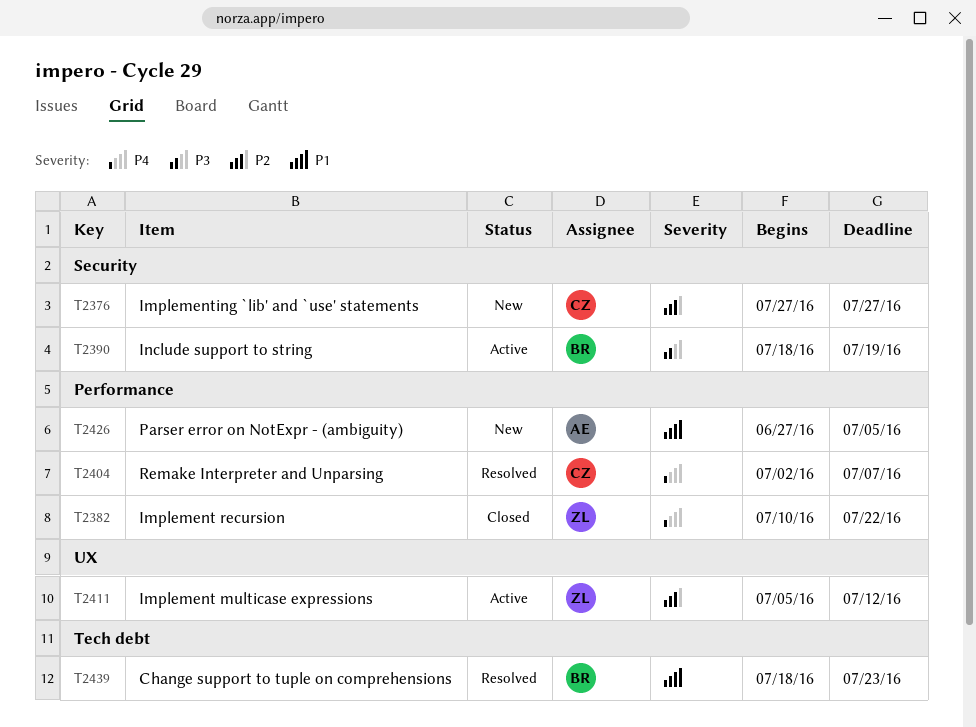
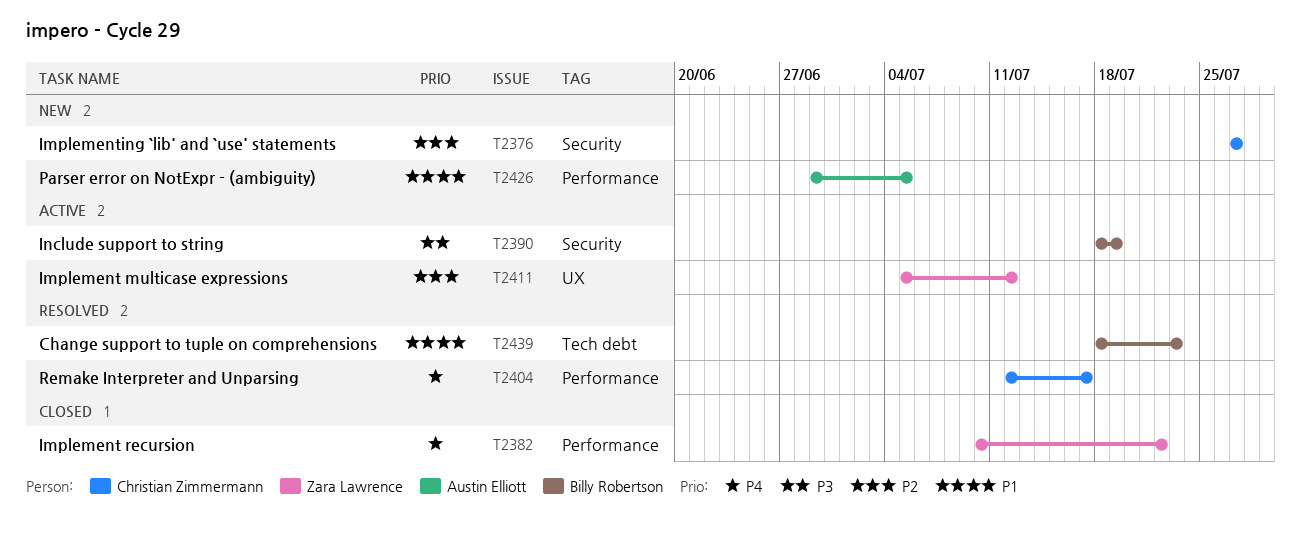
T2404, start: Jul 2 -> Jul 12
T2404, due: Jul 7 -> Jul 17
T2426, start: Jun 27 -> Jun 29

